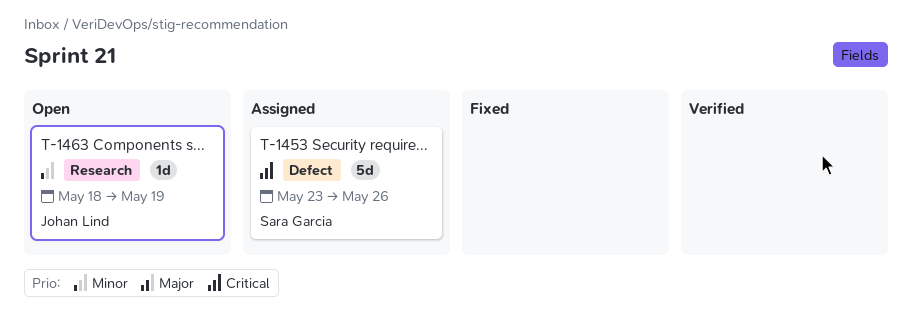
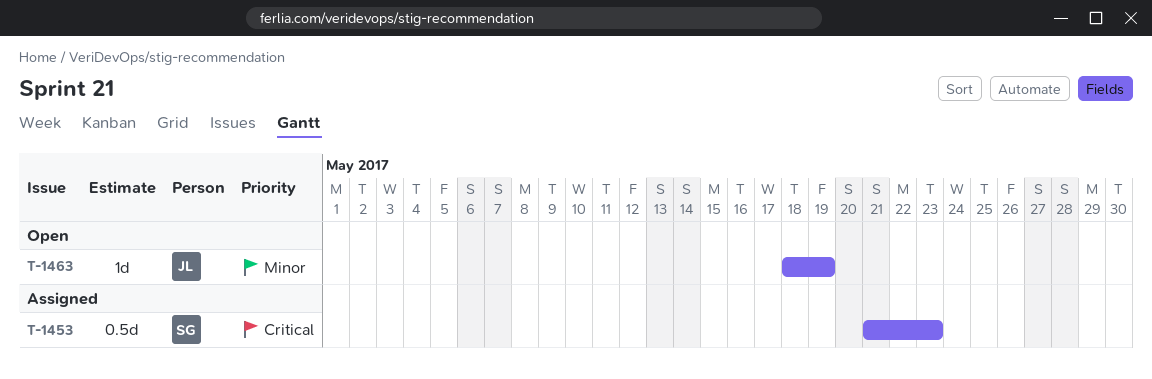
T-1453, estimate: 5d -> 0.5d
T-1453, start: May 23 -> May 21
T-1453, due: May 26 -> May 23

